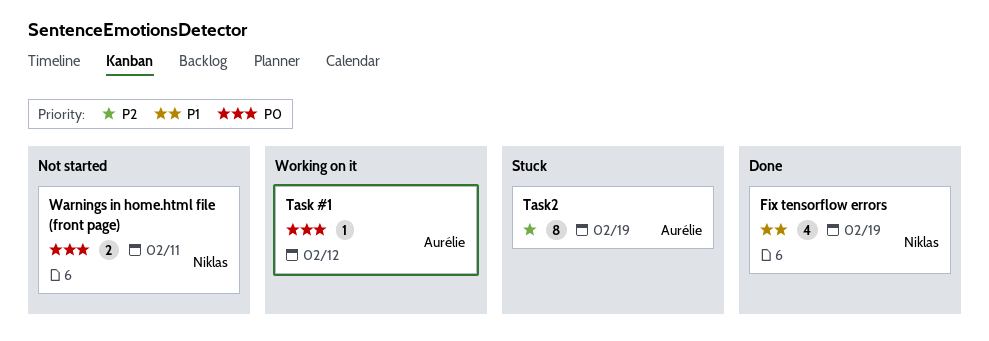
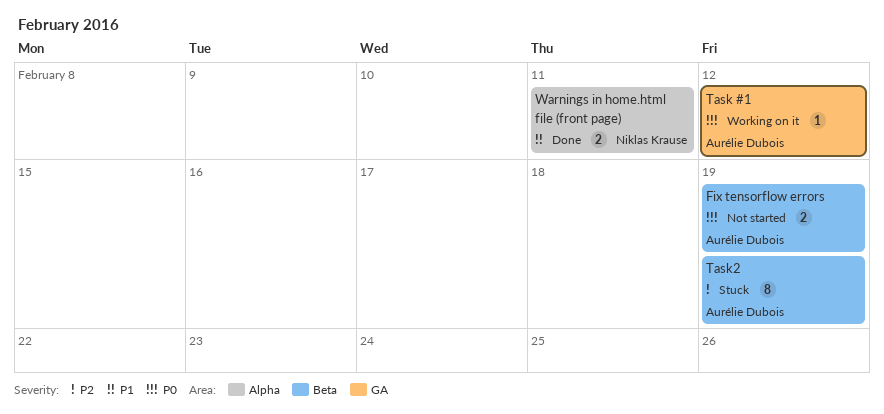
Fix tensorflow errors, status: Done -> Not started
Fix tensorflow errors, owner: Niklas Krause -> Aurélie Dubois
Fix tensorflow errors, priority: P1 -> P0
Fix tensorflow errors, estimate: 4 -> 2
Warnings in home.html file (front page), status: Not started -> Done
Warnings in home.html file (front page), priority: P0 -> P1

